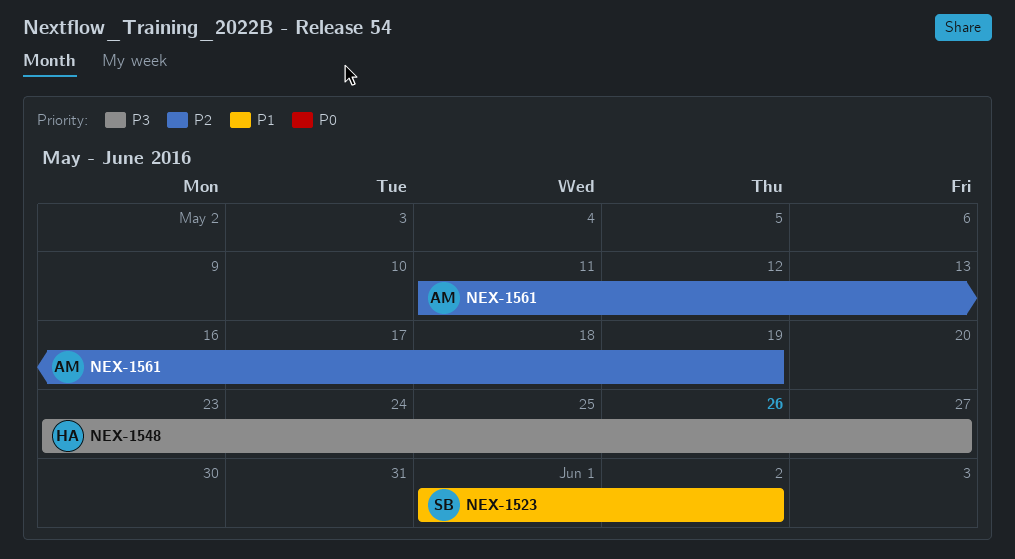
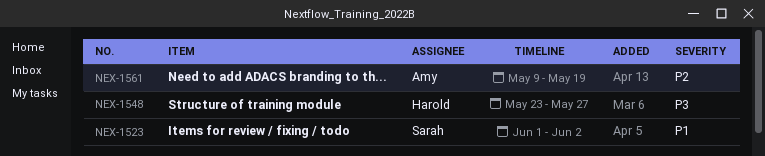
NEX-1561, start: May 11 -> May 9

